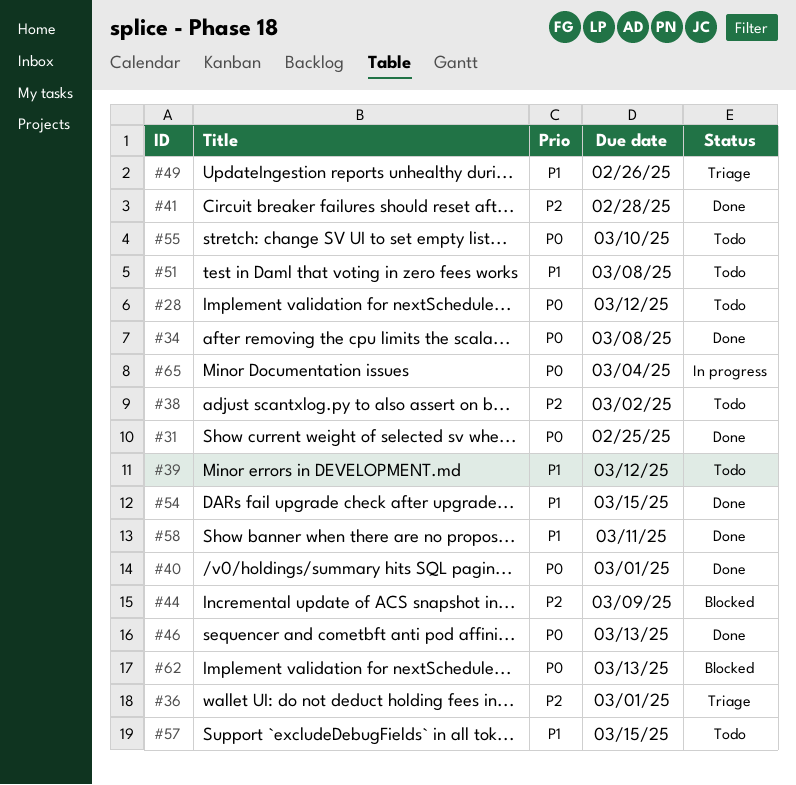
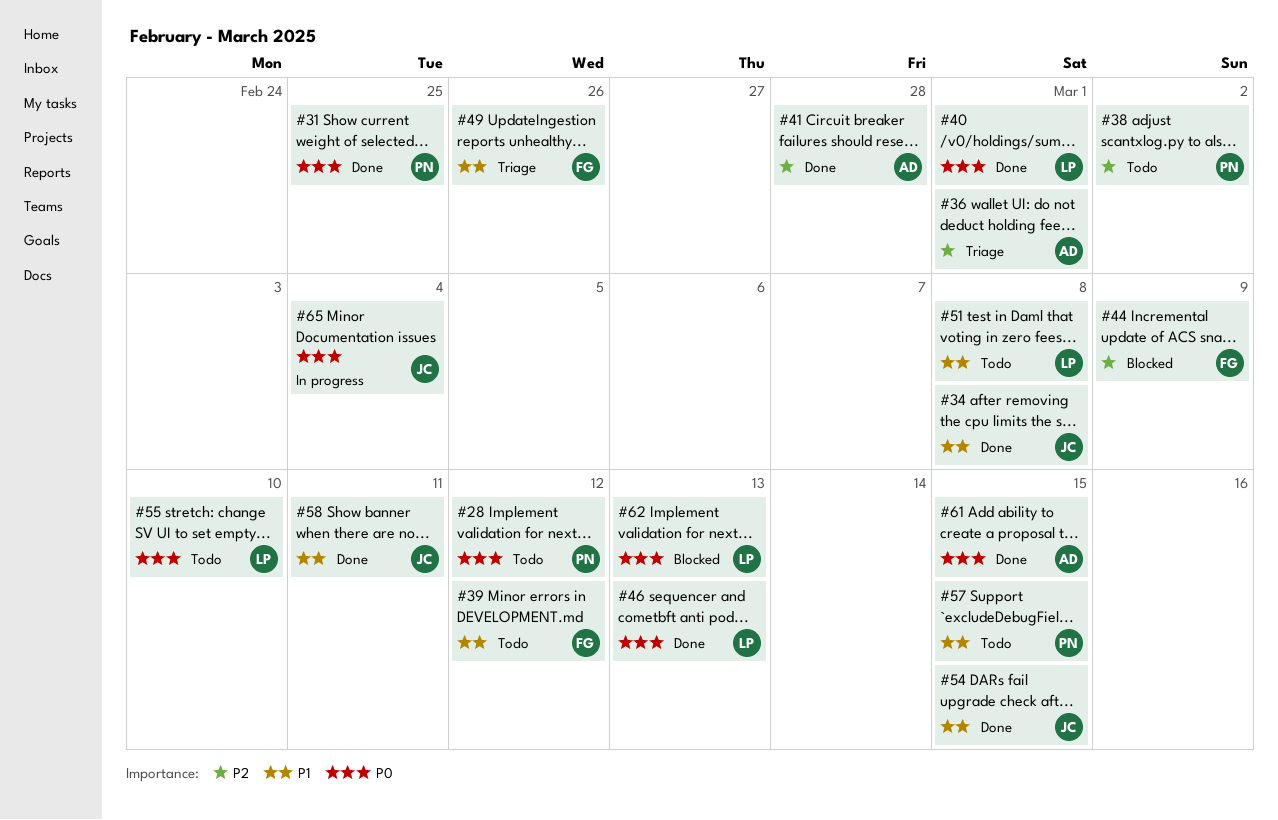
#34, priority: P0 -> P1
#61: none -> present

